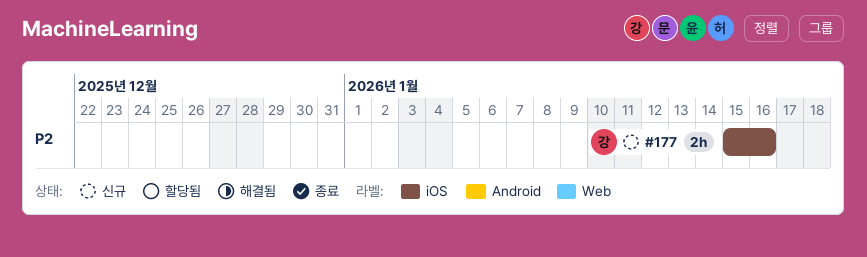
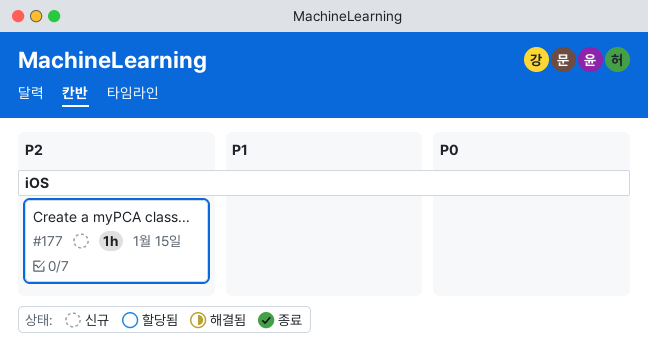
#177, estimate: 2h -> 1h
#177, due: Jan 16 -> Jan 15

